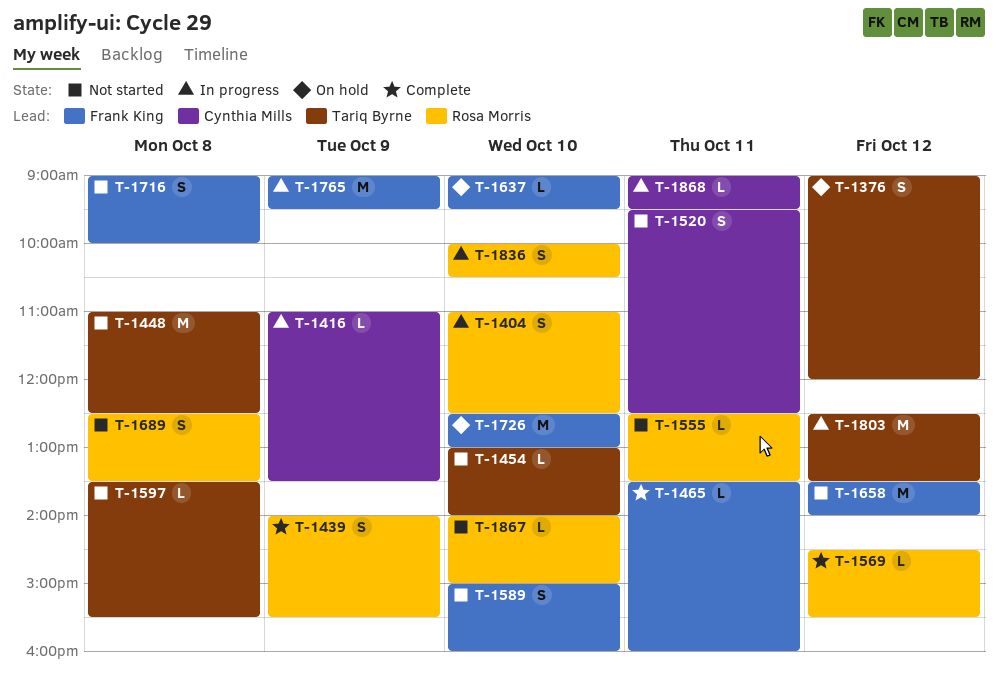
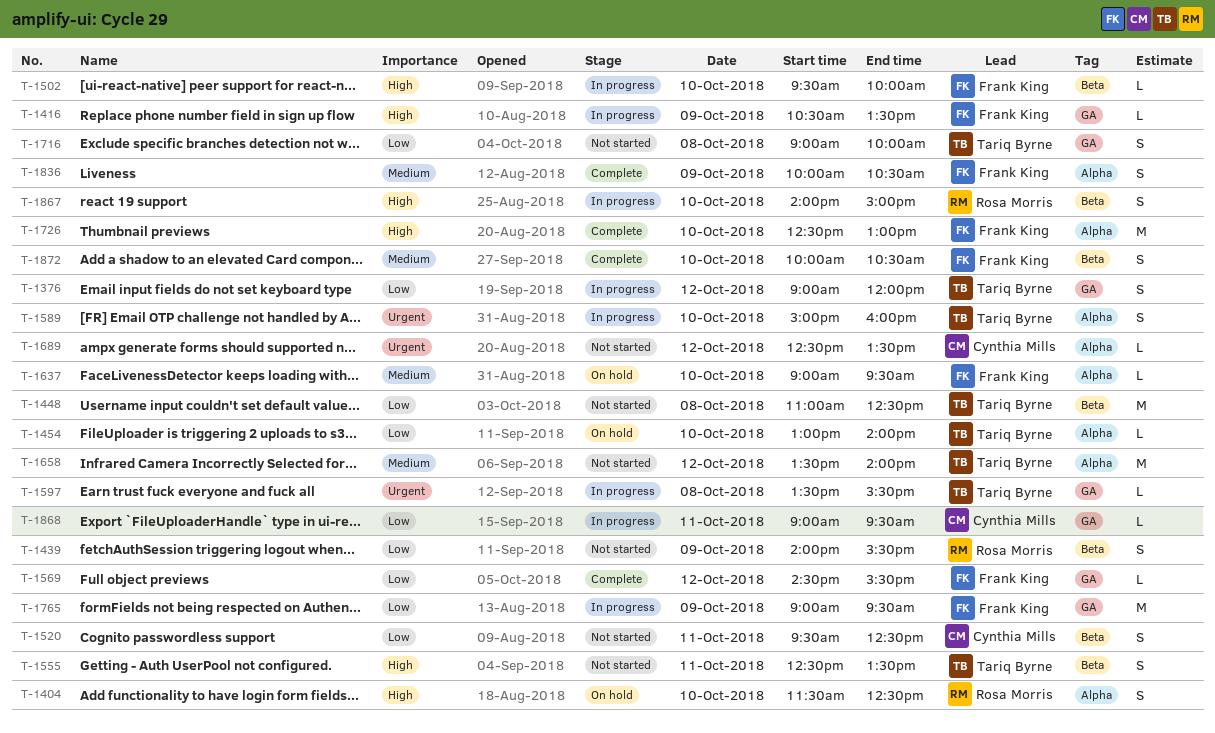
T-1376, status: On hold -> In progress
T-1404, status: In progress -> On hold
T-1404, begins: 11:00 -> 11:30
T-1416, owner: Cynthia Mills -> Frank King
T-1416, begins: 11:00 -> 10:30
T-1439, status: Complete -> Not started
T-1454, status: Not started -> On hold
T-1465: present -> none
T-1502: none -> present
T-1555, owner: Rosa Morris -> Tariq Byrne
T-1555, estimate: L -> S
T-1569, owner: Rosa Morris -> Frank King
T-1589, status: Not started -> In progress
T-1589, owner: Frank King -> Tariq Byrne
T-1597, status: Not started -> In progress
T-1658, owner: Frank King -> Tariq Byrne
T-1689, owner: Rosa Morris -> Cynthia Mills
T-1689, estimate: S -> L
T-1689, day: Oct 8 -> Oct 12
T-1716, owner: Frank King -> Tariq Byrne
T-1726, status: On hold -> Complete
T-1803: present -> none
T-1836, status: In progress -> Complete
T-1836, owner: Rosa Morris -> Frank King
T-1836, day: Oct 10 -> Oct 9
T-1867, status: Not started -> In progress
T-1867, estimate: L -> S
T-1872: none -> present

